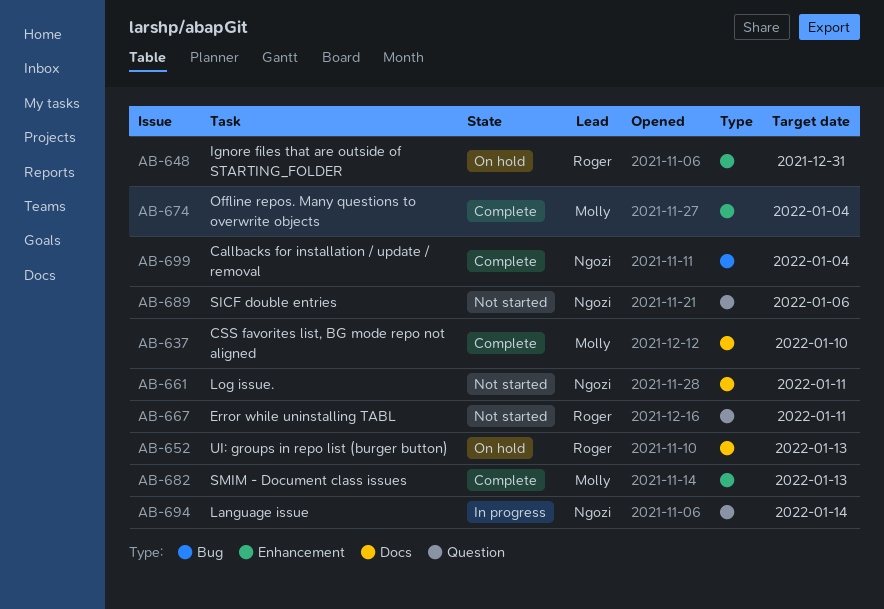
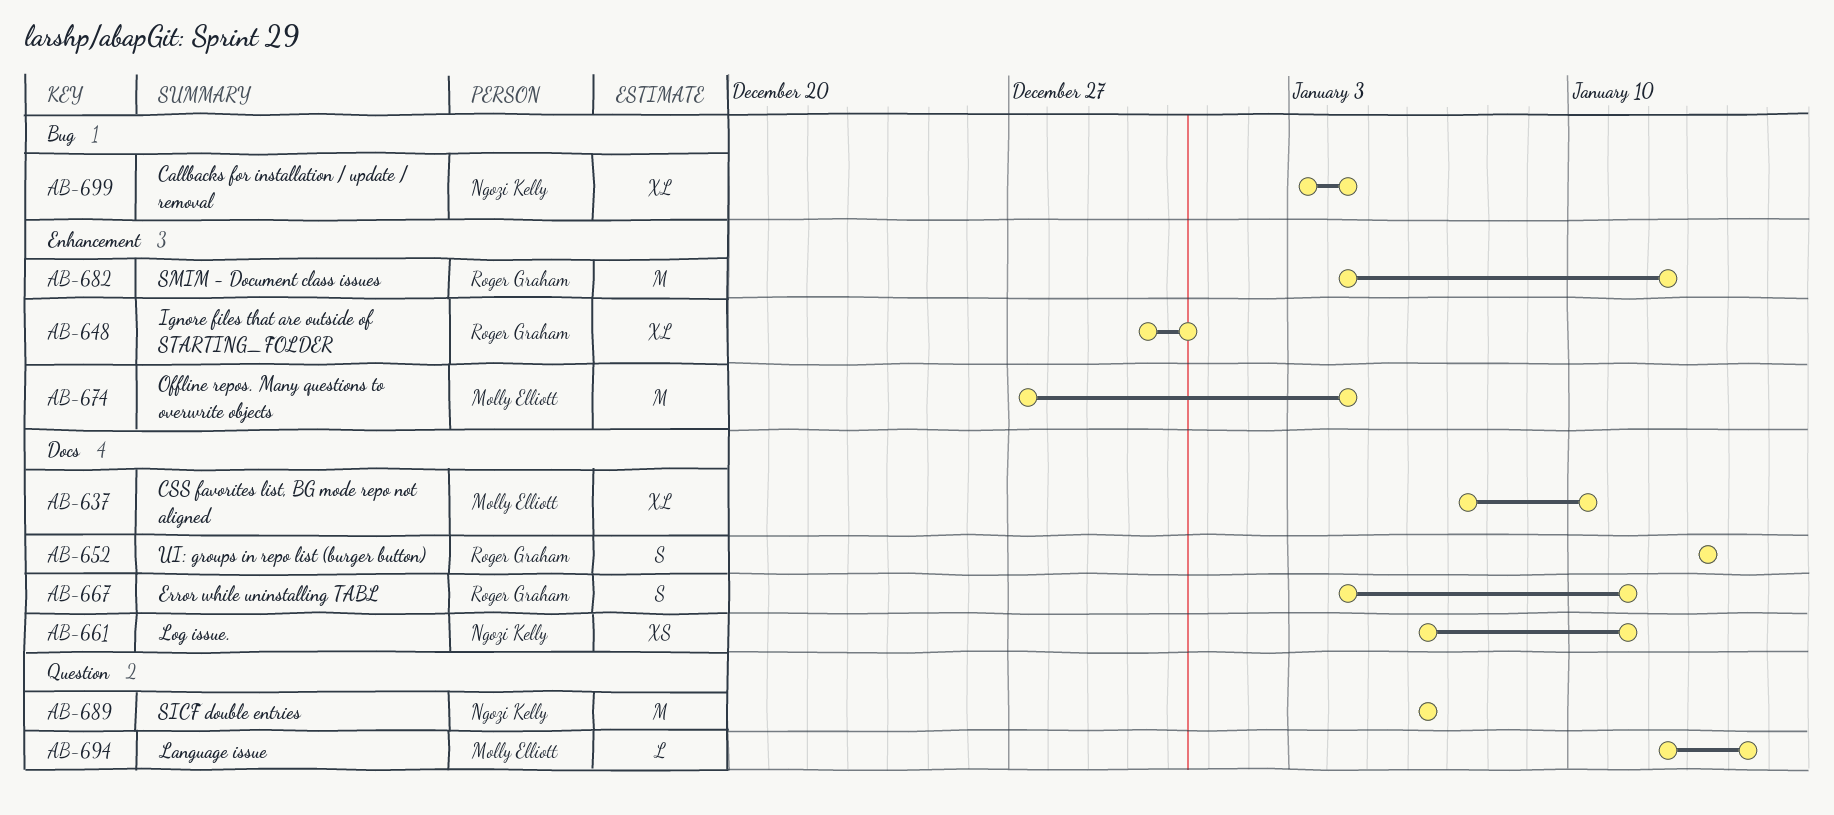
AB-667, label: Question -> Docs
AB-682, owner: Molly Elliott -> Roger Graham
AB-682, due: Jan 13 -> Jan 12
AB-694, owner: Ngozi Kelly -> Molly Elliott

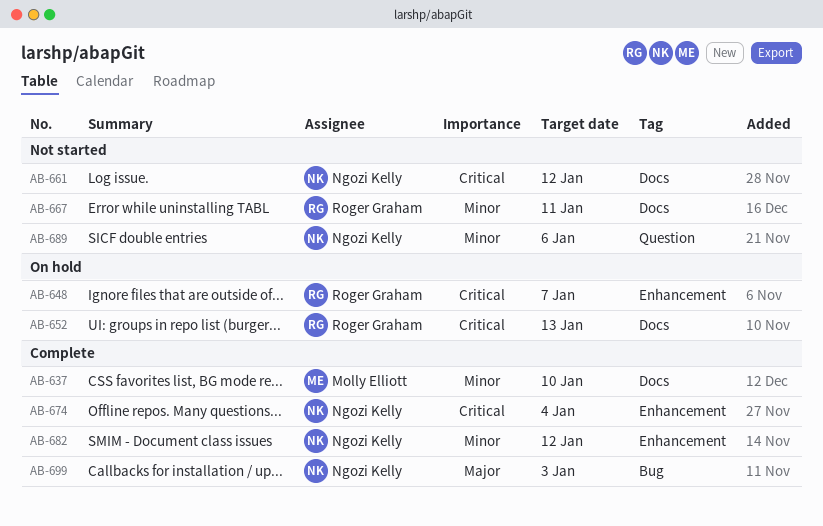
AB-648, due: Dec 31 -> Jan 7
AB-661, due: Jan 11 -> Jan 12
AB-674, owner: Molly Elliott -> Ngozi Kelly
AB-682, owner: Roger Graham -> Ngozi Kelly
AB-694: present -> none
AB-699, due: Jan 4 -> Jan 3

